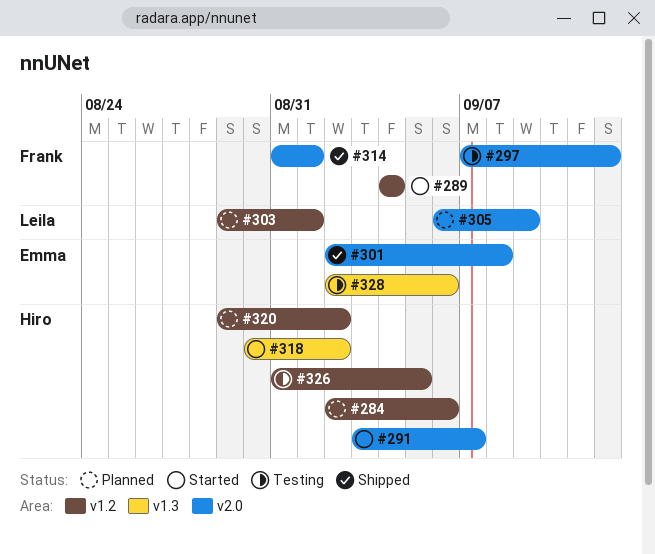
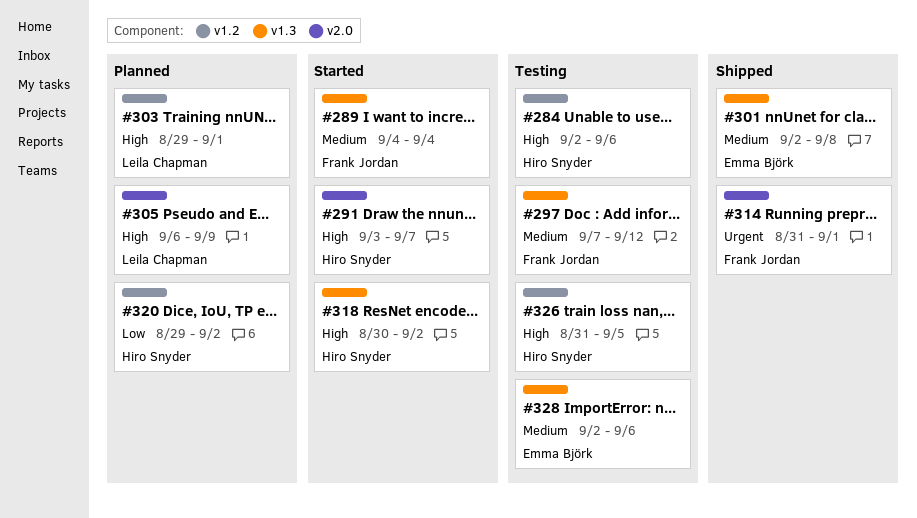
#284, status: Planned -> Testing
#289, label: v1.2 -> v1.3
#297, label: v2.0 -> v1.3
#301, label: v2.0 -> v1.3

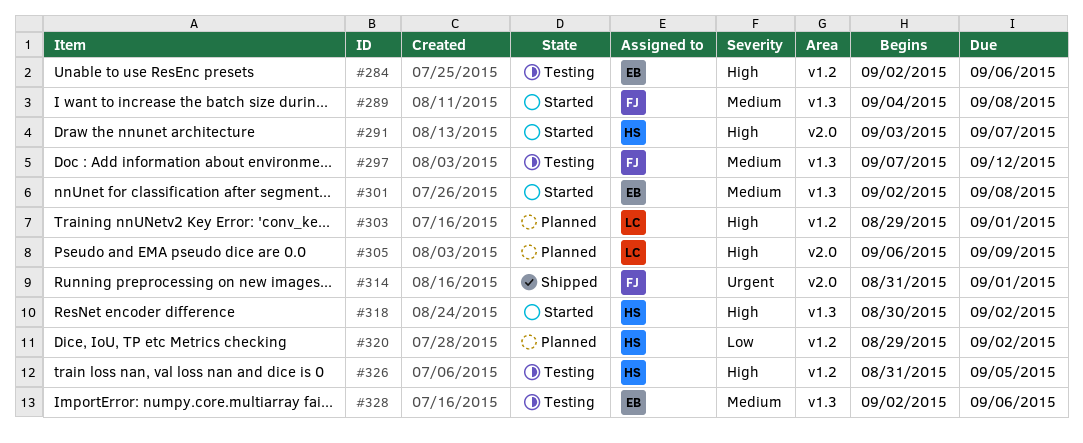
#284, owner: Hiro Snyder -> Emma Björk
#289, due: Sep 4 -> Sep 8
#301, status: Shipped -> Started

